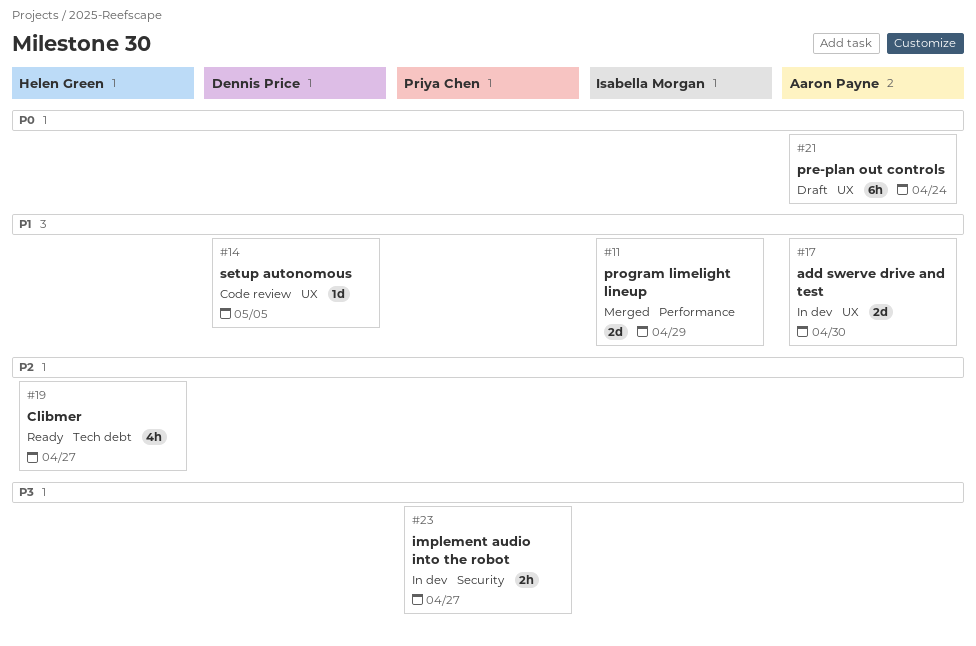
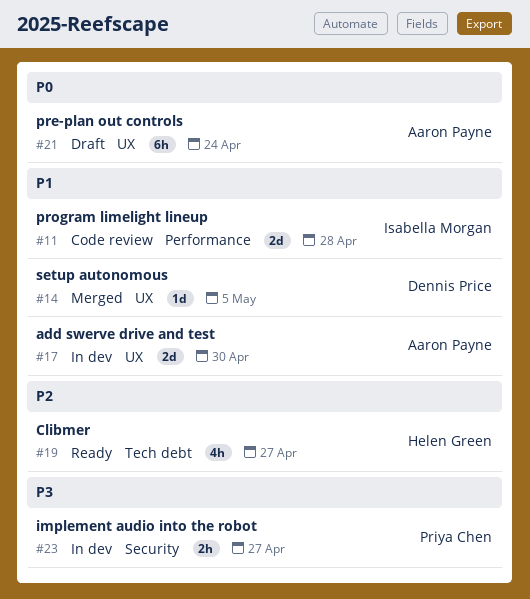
#11, status: Merged -> Code review
#11, due: Apr 29 -> Apr 28
#14, status: Code review -> Merged

